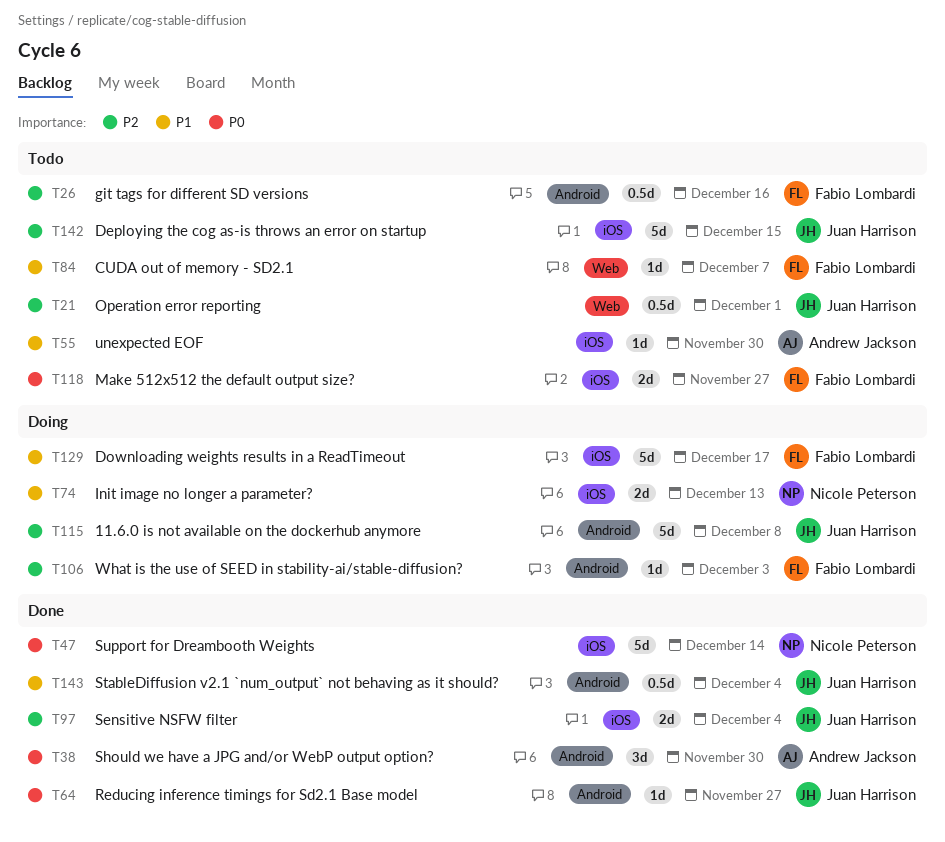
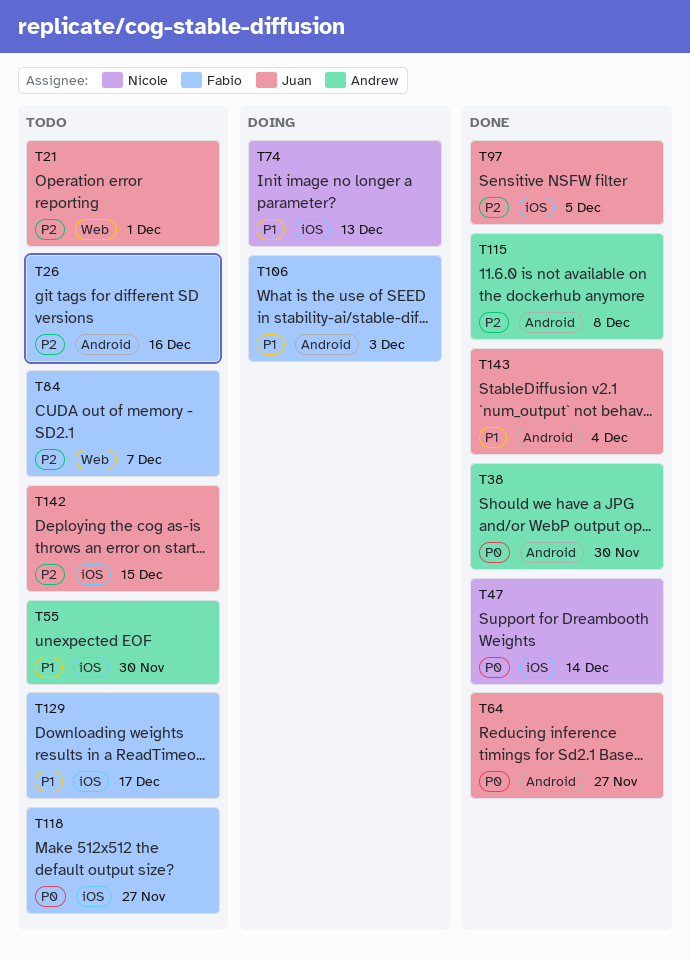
T84, priority: P1 -> P2
T97, due: Dec 4 -> Dec 5
T106, priority: P2 -> P1
T115, status: Doing -> Done
T115, owner: Juan Harrison -> Andrew Jackson
T129, status: Doing -> Todo

